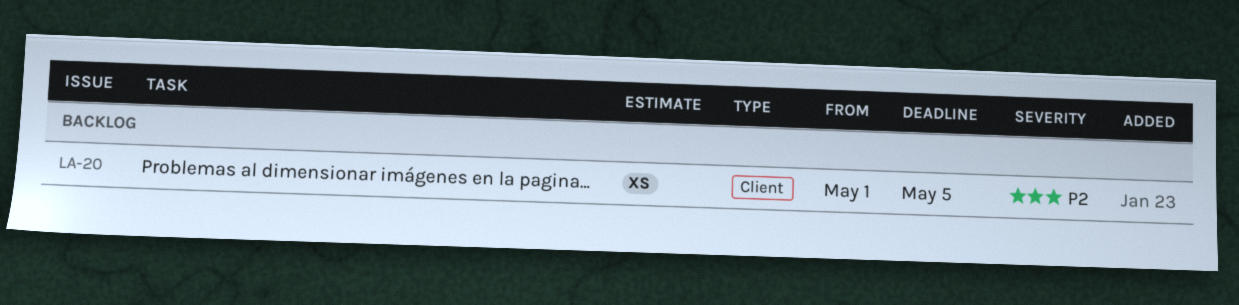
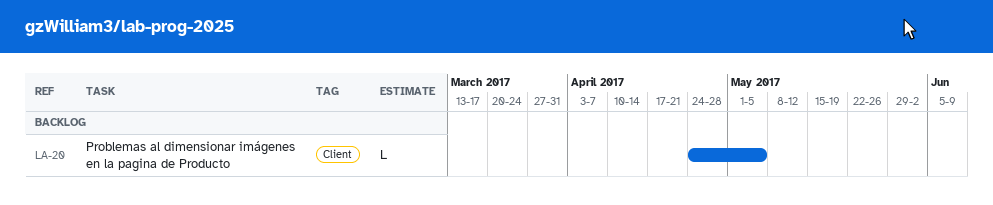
LA-20, estimate: XS -> L
LA-20, start: May 1 -> Apr 24

